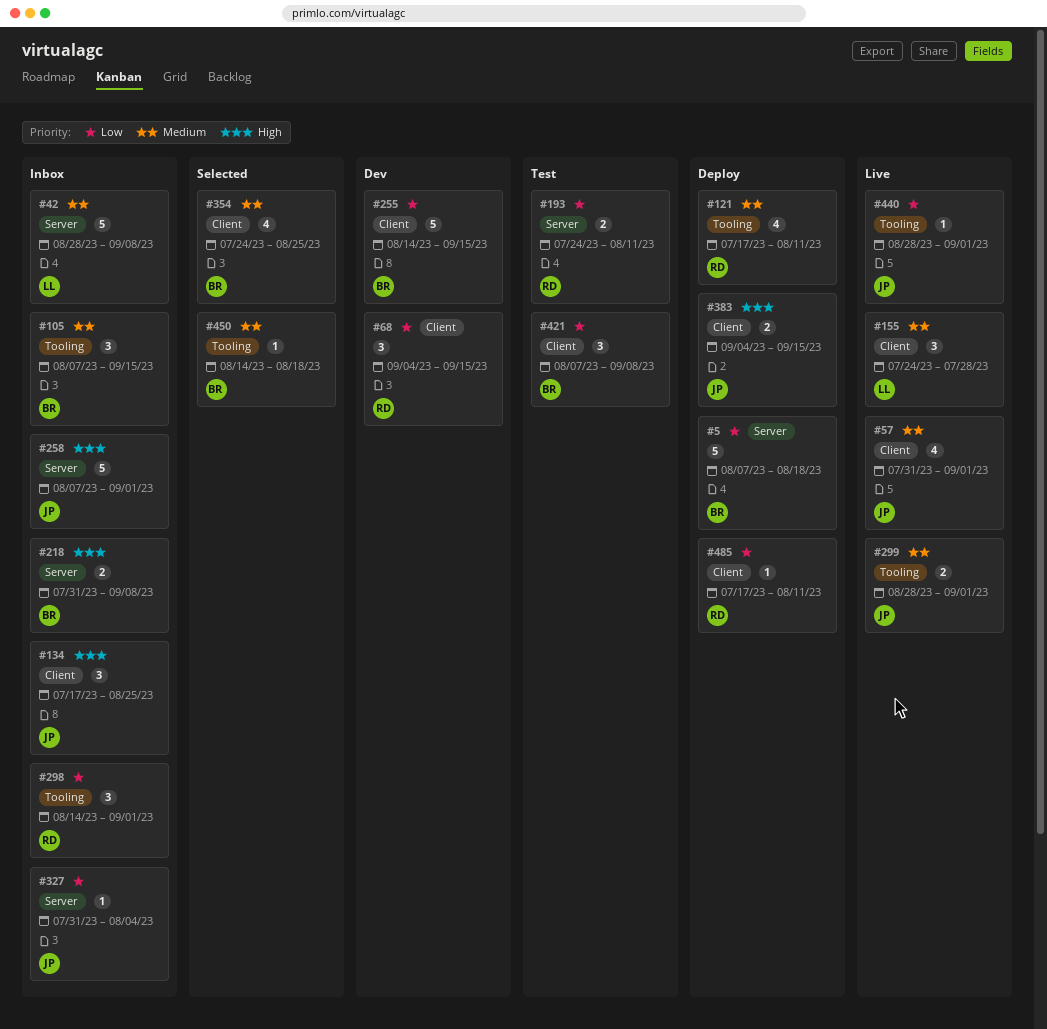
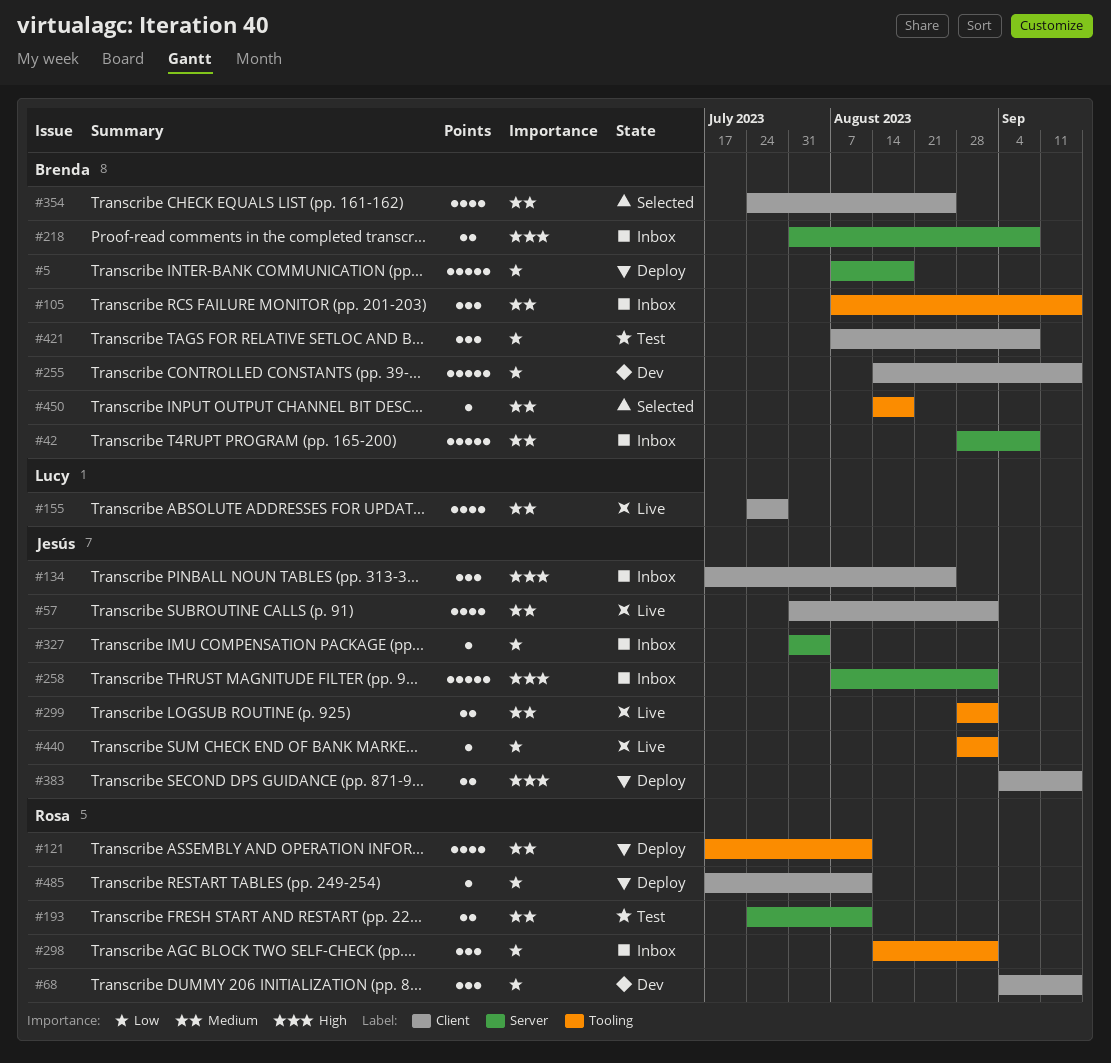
#42, owner: Lucy -> Brenda
#155, estimate: 3 -> 4
#193, priority: Low -> Medium

